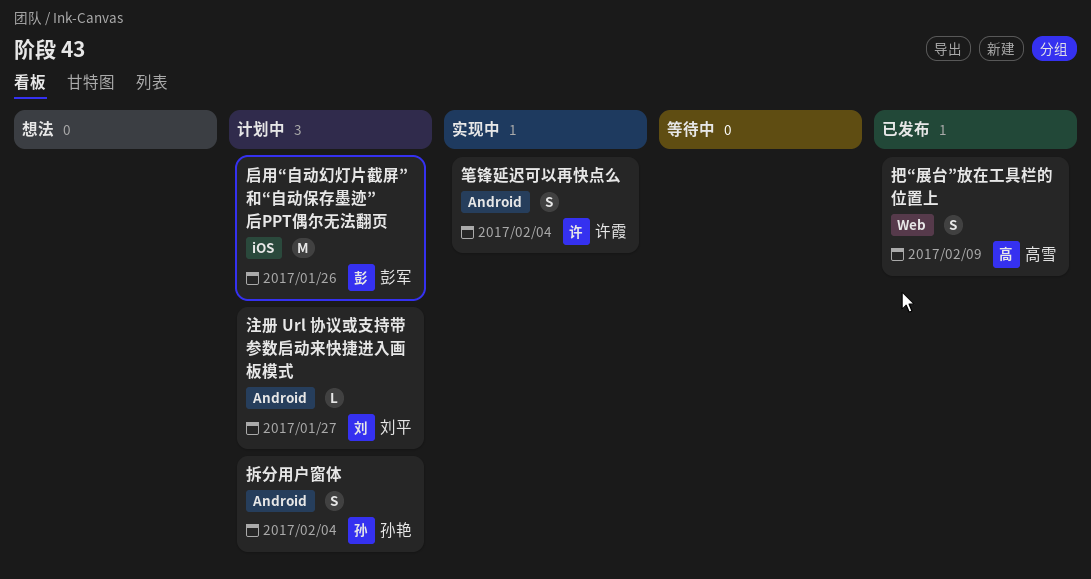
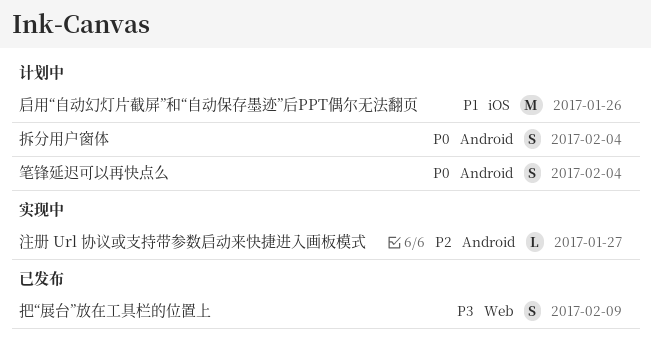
注册 Url 协议或支持带参数启动来快捷进入画板模式, status: 计划中 -> 实现中
笔锋延迟可以再快点么, status: 实现中 -> 计划中

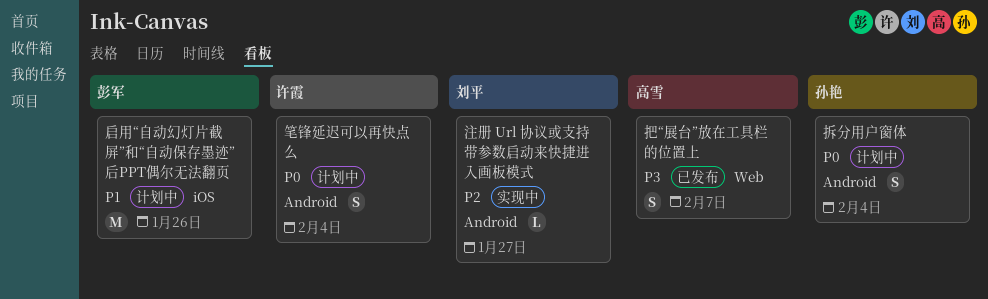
把“展台”放在工具栏的位置上, due: Feb 9 -> Feb 7

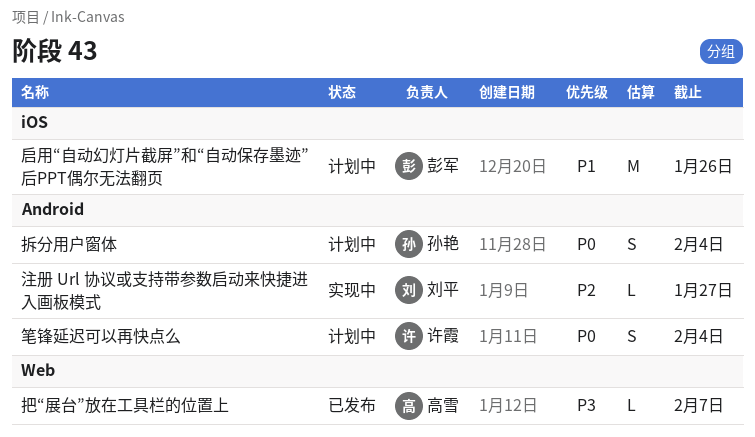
把“展台”放在工具栏的位置上, estimate: S -> L

